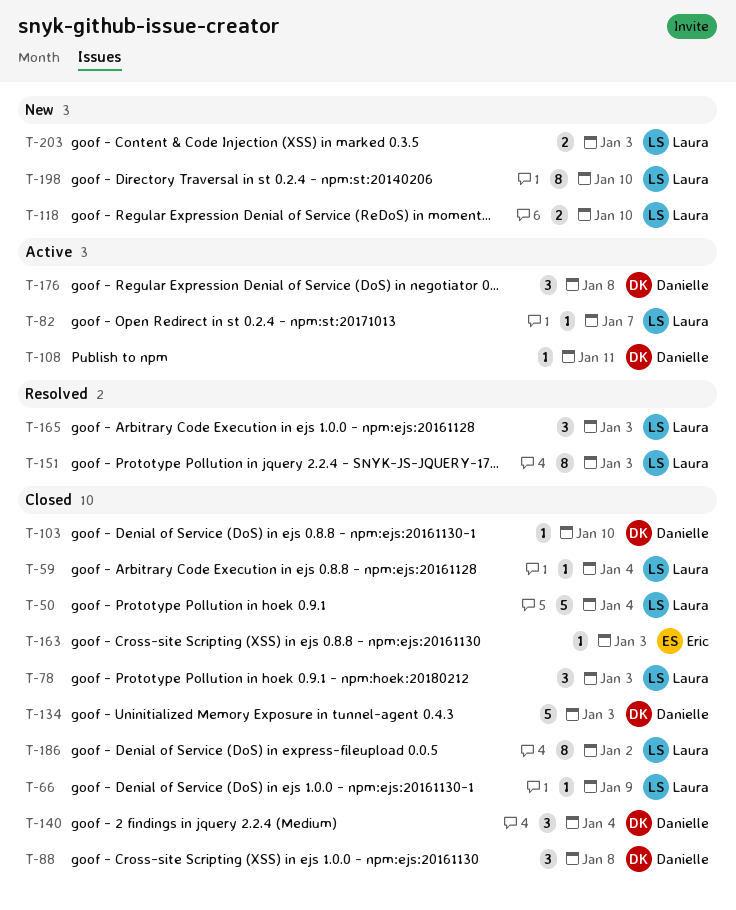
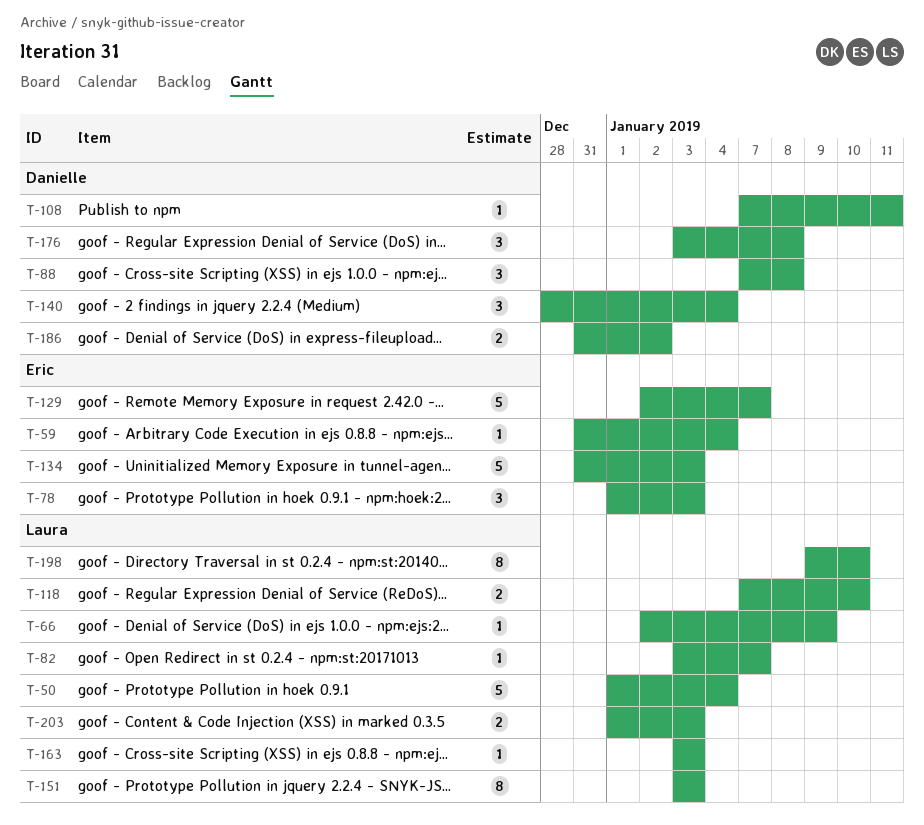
T-59, owner: Laura -> Eric
T-78, owner: Laura -> Eric
T-103: present -> none
T-129: none -> present
T-134, owner: Danielle -> Eric
T-163, owner: Eric -> Laura
T-165: present -> none
T-186, owner: Laura -> Danielle
T-186, estimate: 8 -> 2

